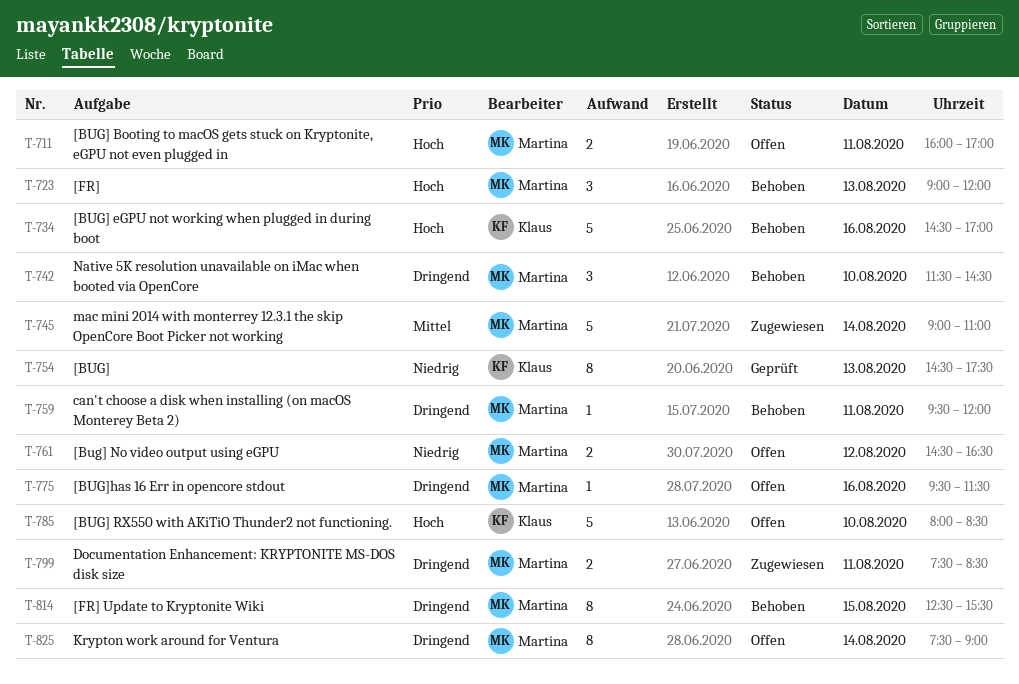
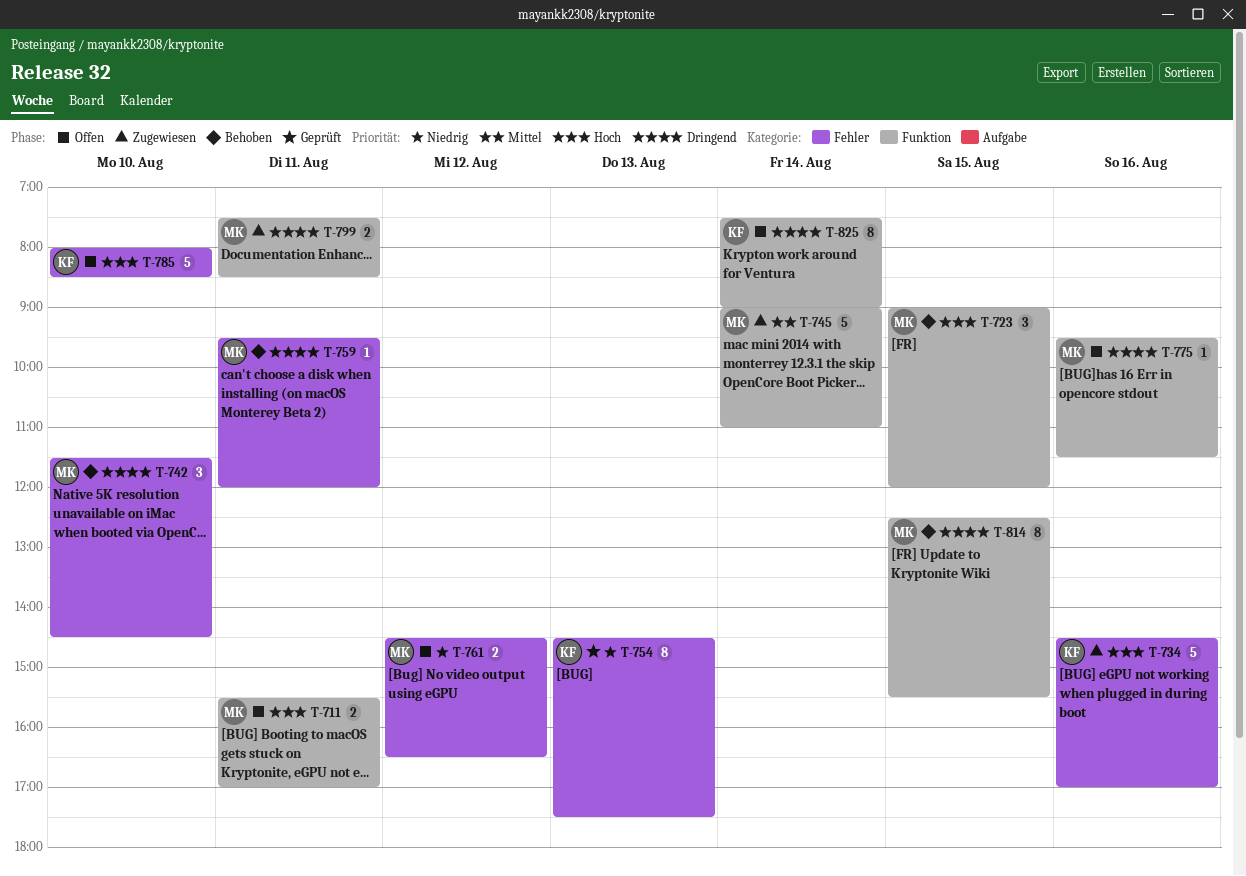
T-711, begins: 16:00 -> 15:30
T-723, day: Aug 13 -> Aug 15
T-734, status: Behoben -> Zugewiesen
T-825, owner: Martina -> Klaus

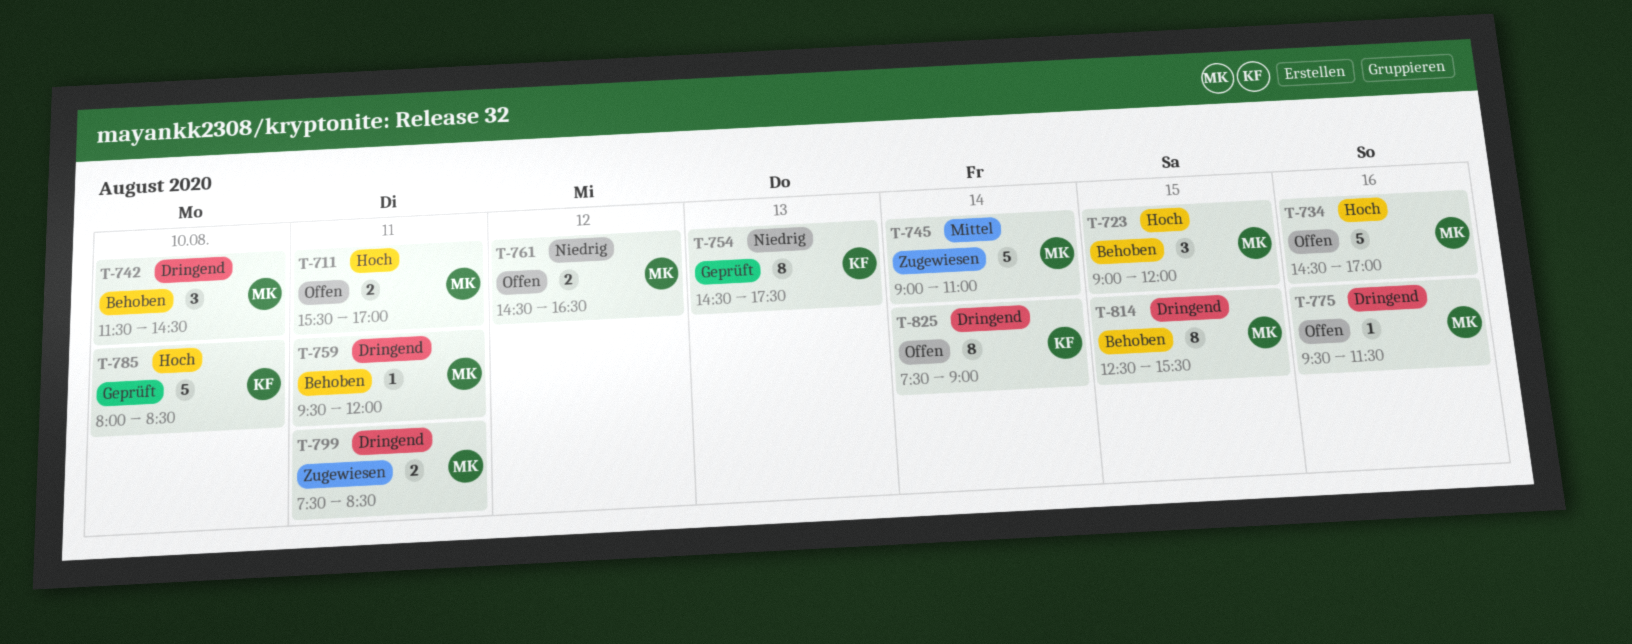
T-734, status: Zugewiesen -> Offen
T-734, owner: KF -> MK
T-785, status: Offen -> Geprüft

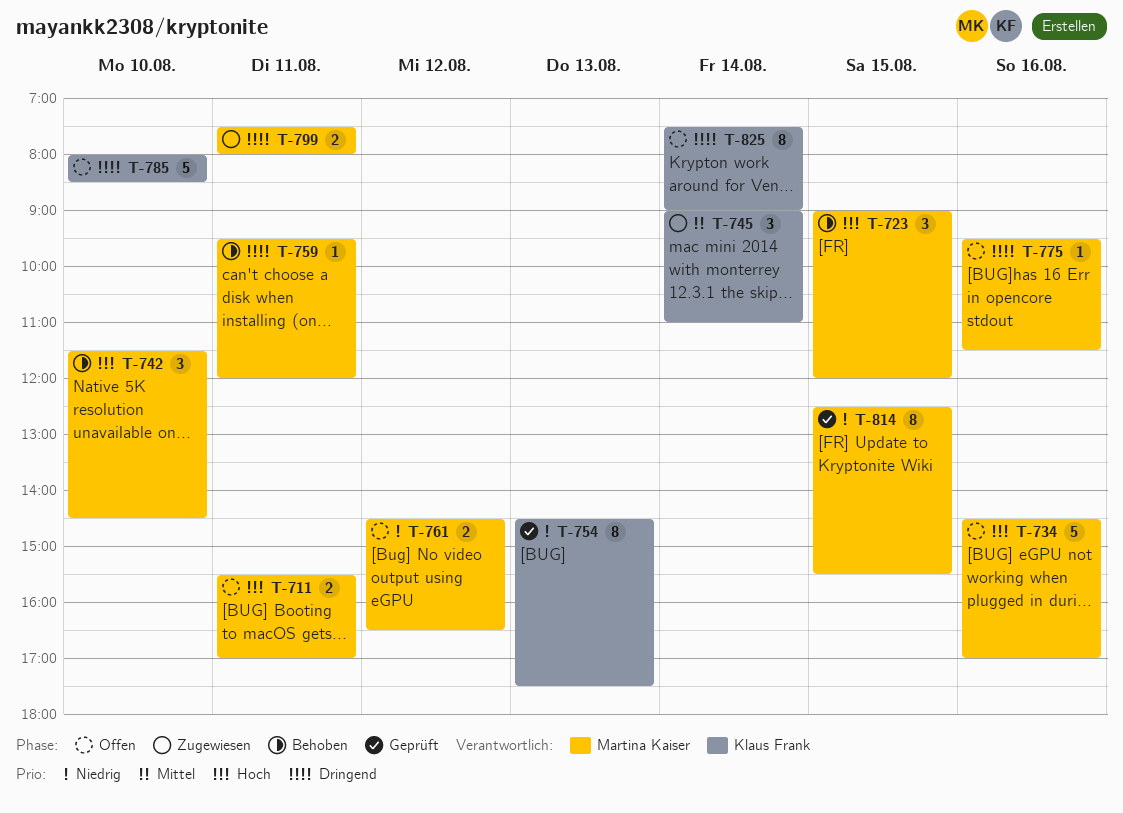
T-742, priority: Dringend -> Hoch
T-745, owner: Martina Kaiser -> Klaus Frank
T-745, estimate: 5 -> 3
T-785, status: Geprüft -> Offen
T-785, priority: Hoch -> Dringend
T-799, ends: 08:30 -> 08:00
T-814, status: Behoben -> Geprüft
T-814, priority: Dringend -> Niedrig

